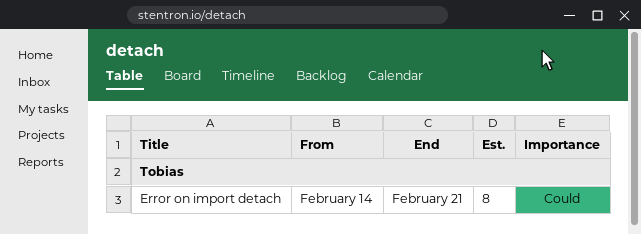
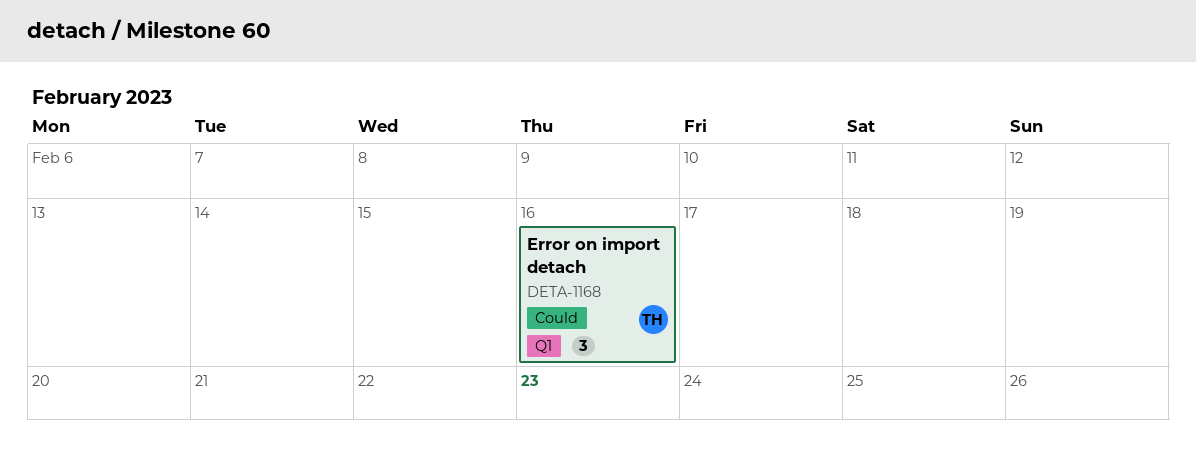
Error on import detach, estimate: 8 -> 3
Error on import detach, due: Feb 21 -> Feb 16

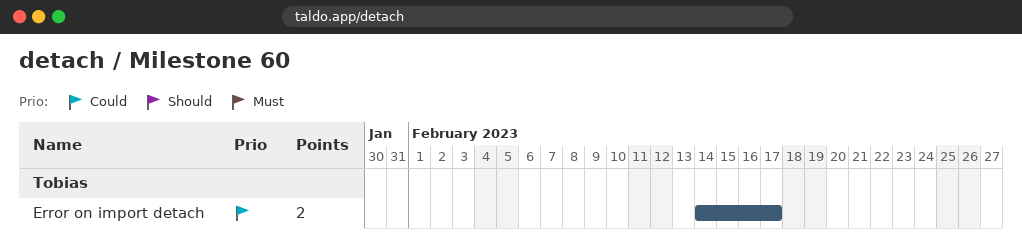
Error on import detach, estimate: 3 -> 2
Error on import detach, due: Feb 16 -> Feb 17

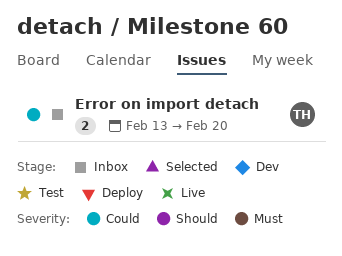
Error on import detach, start: Feb 14 -> Feb 13
Error on import detach, due: Feb 17 -> Feb 20

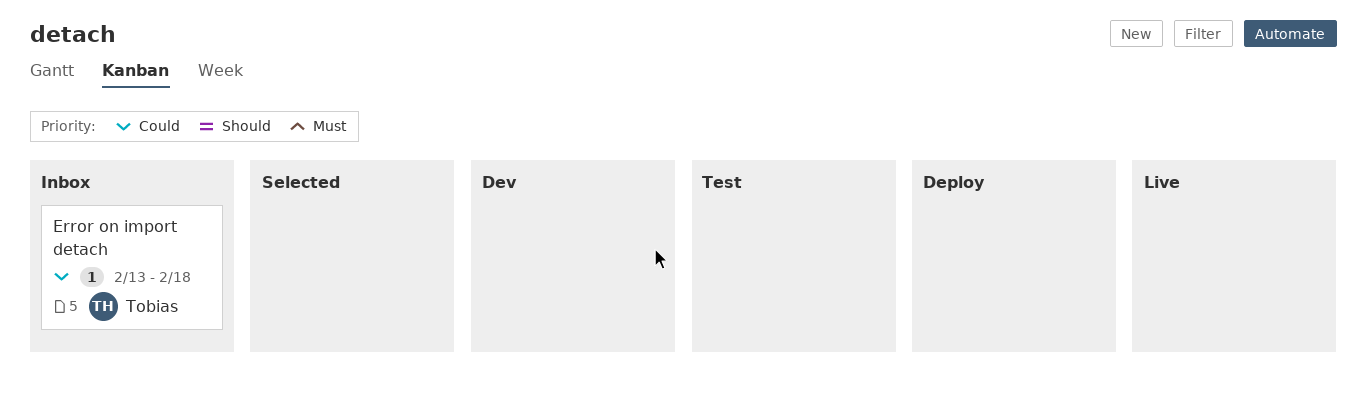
Error on import detach, estimate: 2 -> 1
Error on import detach, due: Feb 20 -> Feb 18

